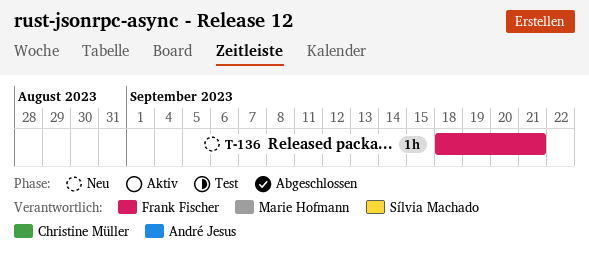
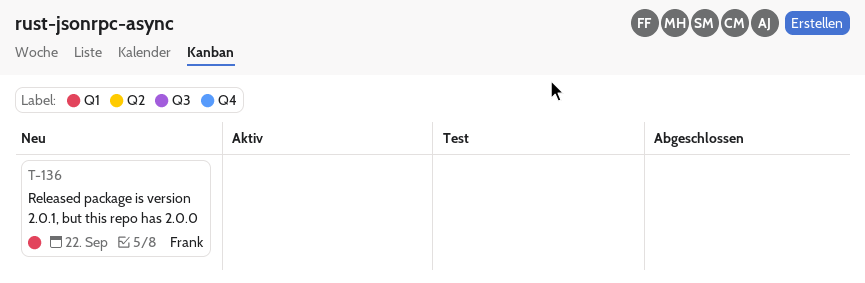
T-136, due: Sep 21 -> Sep 22

